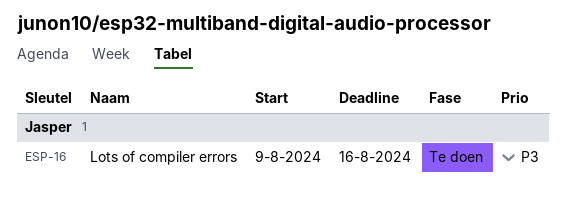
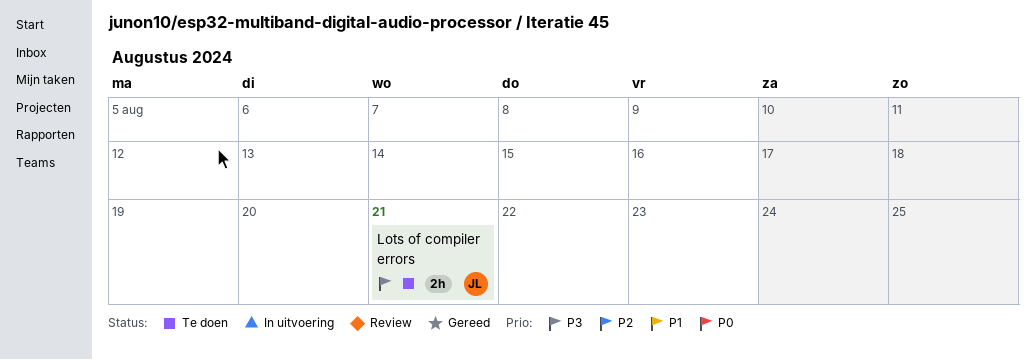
Lots of compiler errors, due: Aug 16 -> Aug 21

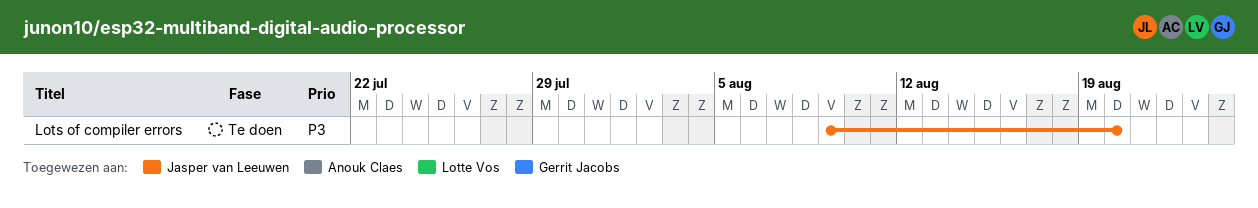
Lots of compiler errors, due: Aug 21 -> Aug 20

